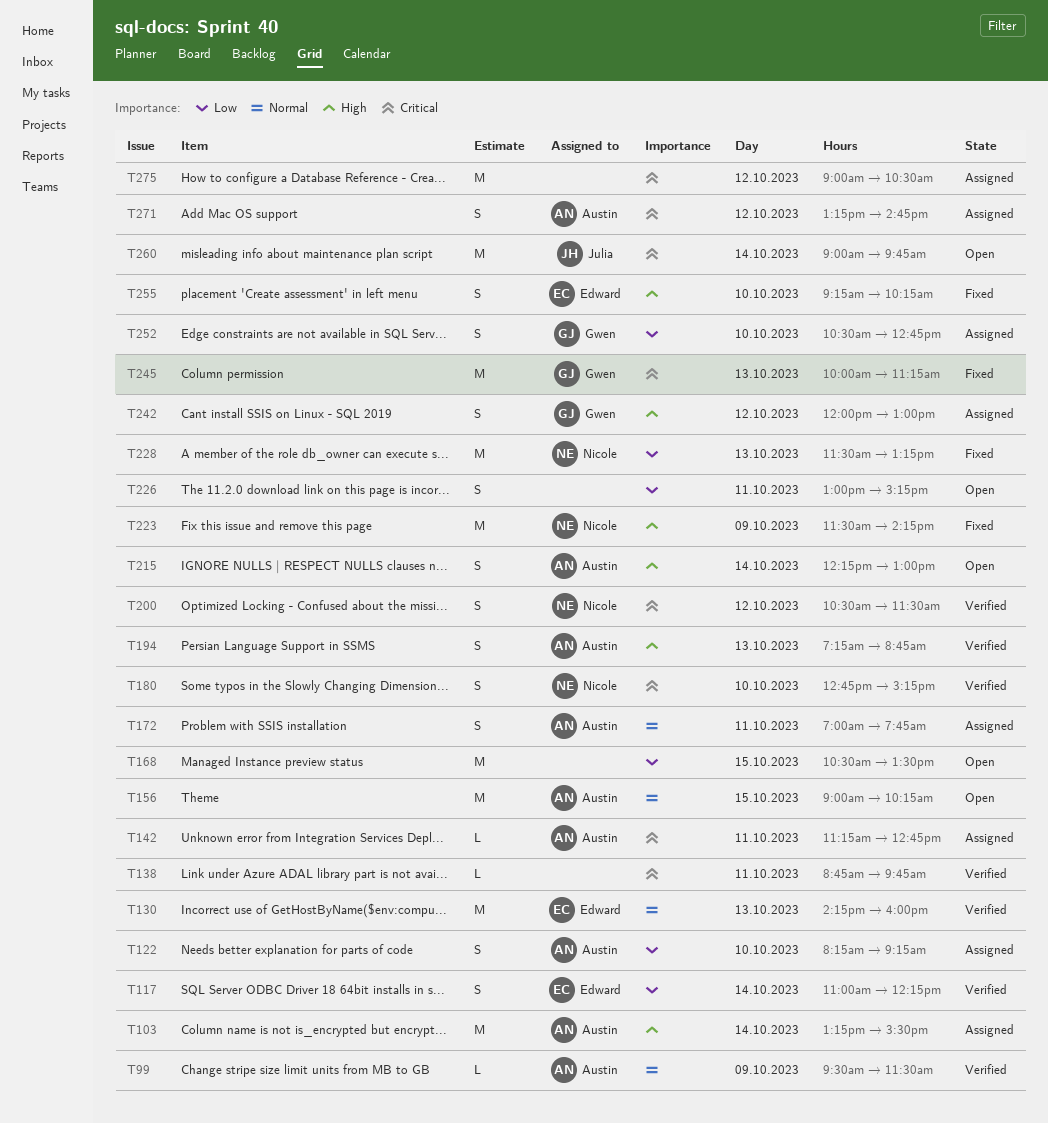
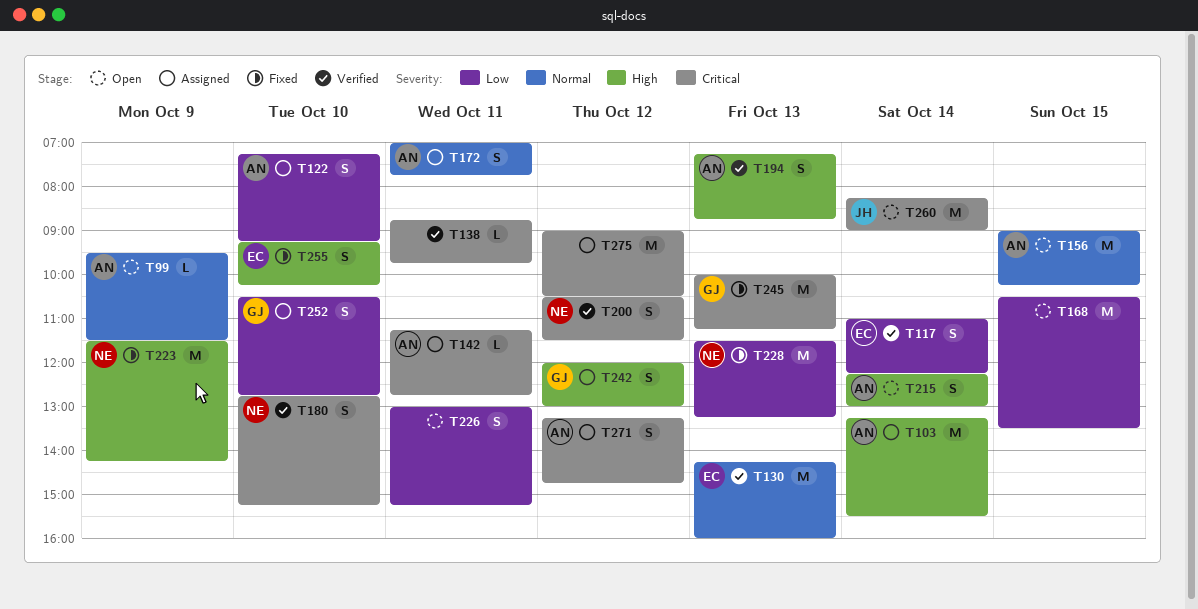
T99, status: Verified -> Open
T122, begins: 08:15 -> 07:15
T260, begins: 09:00 -> 08:15
T260, ends: 09:45 -> 09:00

